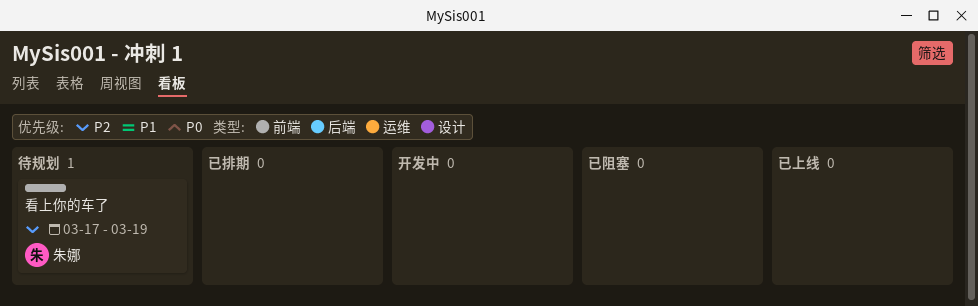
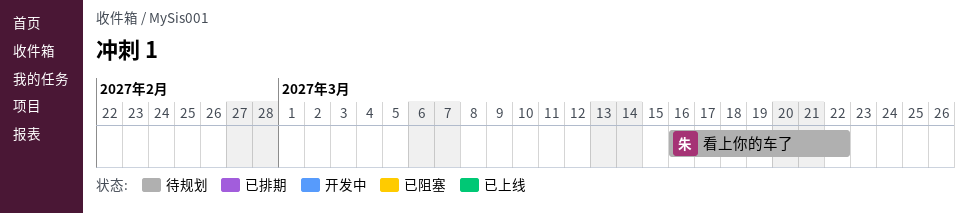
看上你的车了, start: Mar 17 -> Mar 16
看上你的车了, due: Mar 19 -> Mar 22

